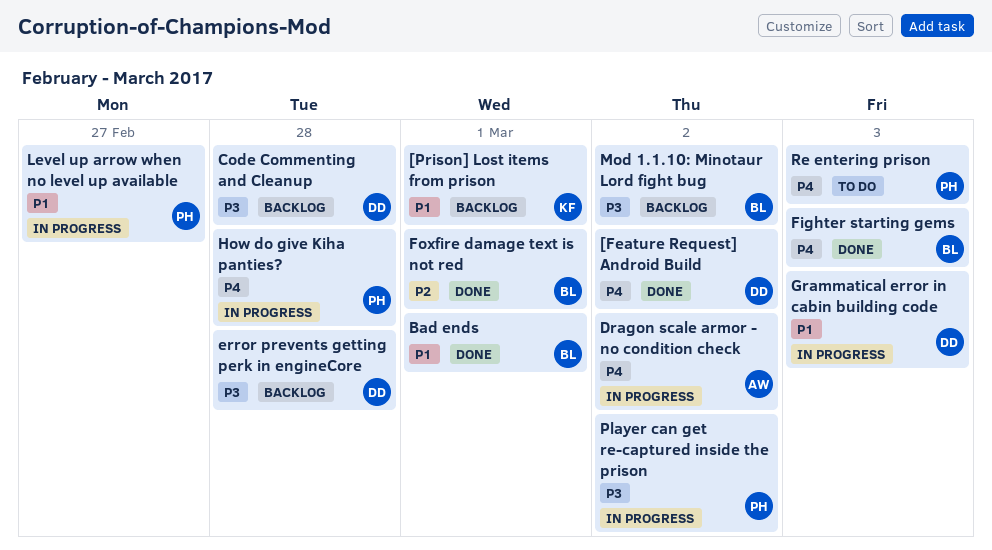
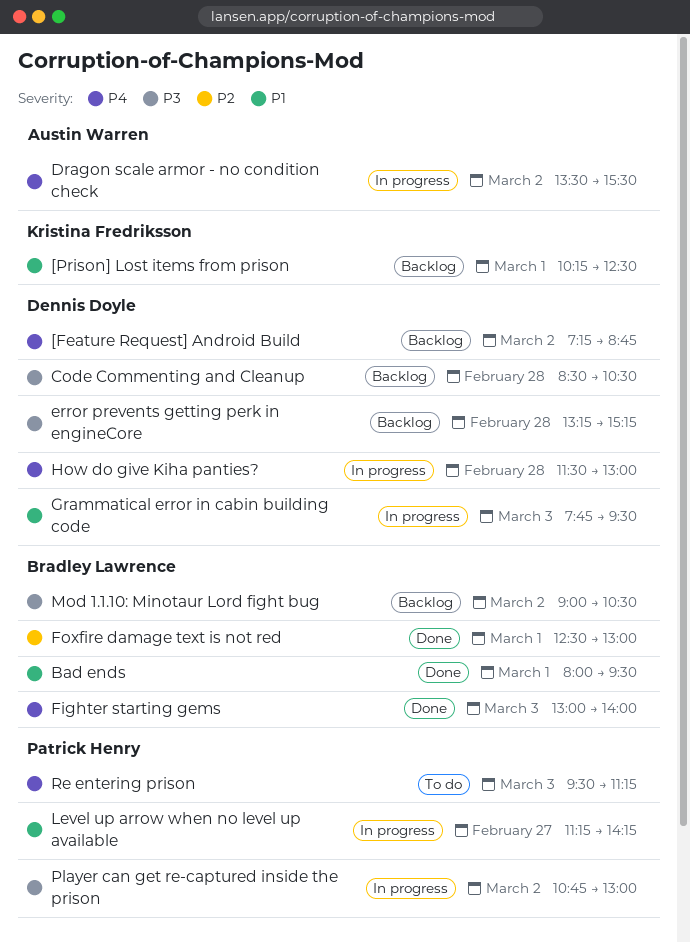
[Feature Request] Android Build, status: Done -> Backlog
How do give Kiha panties?, owner: Patrick Henry -> Dennis Doyle

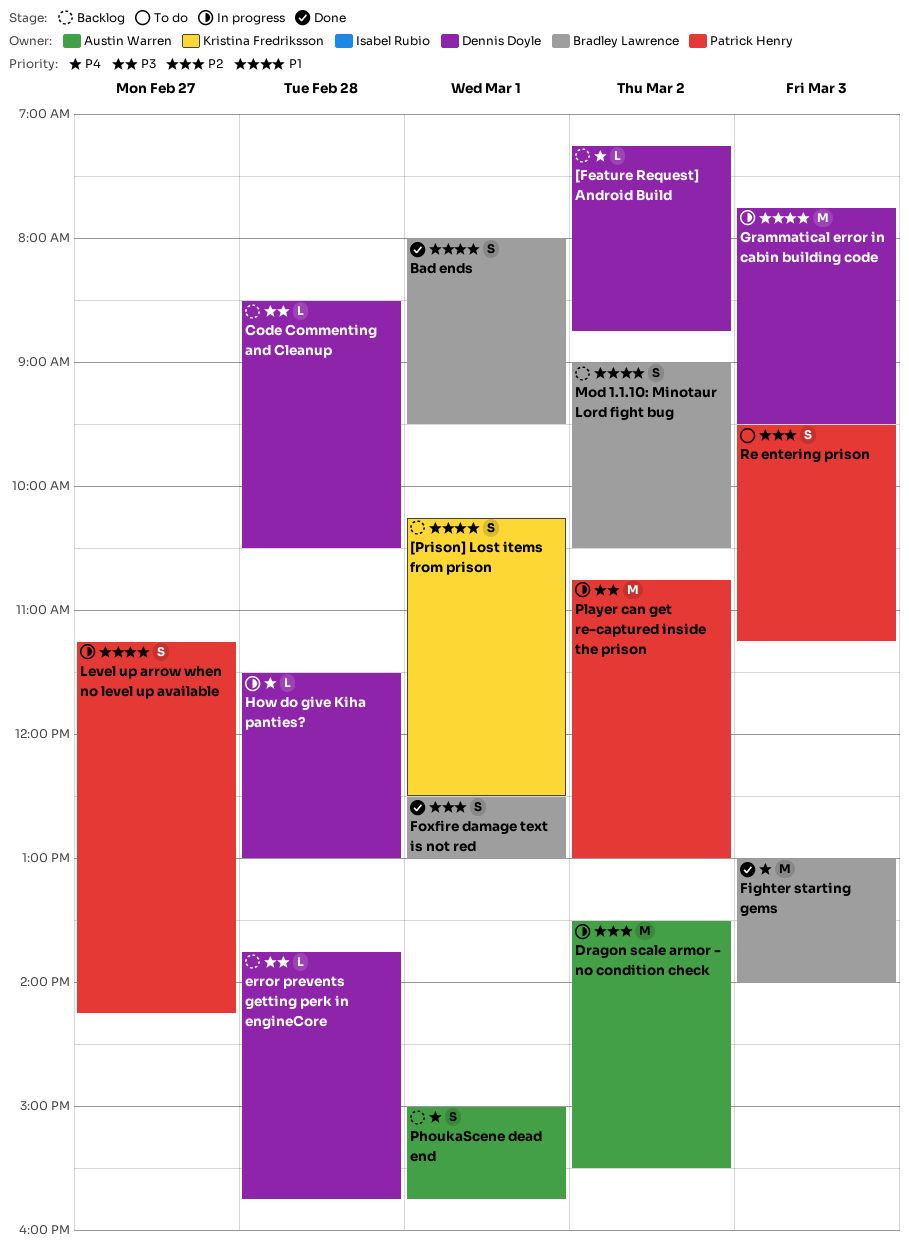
Dragon scale armor - no condition check, priority: P4 -> P2
error prevents getting perk in engineCore, begins: 13:15 -> 13:45
error prevents getting perk in engineCore, ends: 15:15 -> 15:45
Mod 1.1.10: Minotaur Lord fight bug, priority: P3 -> P1
PhoukaScene dead end: none -> present
Re entering prison, priority: P4 -> P2

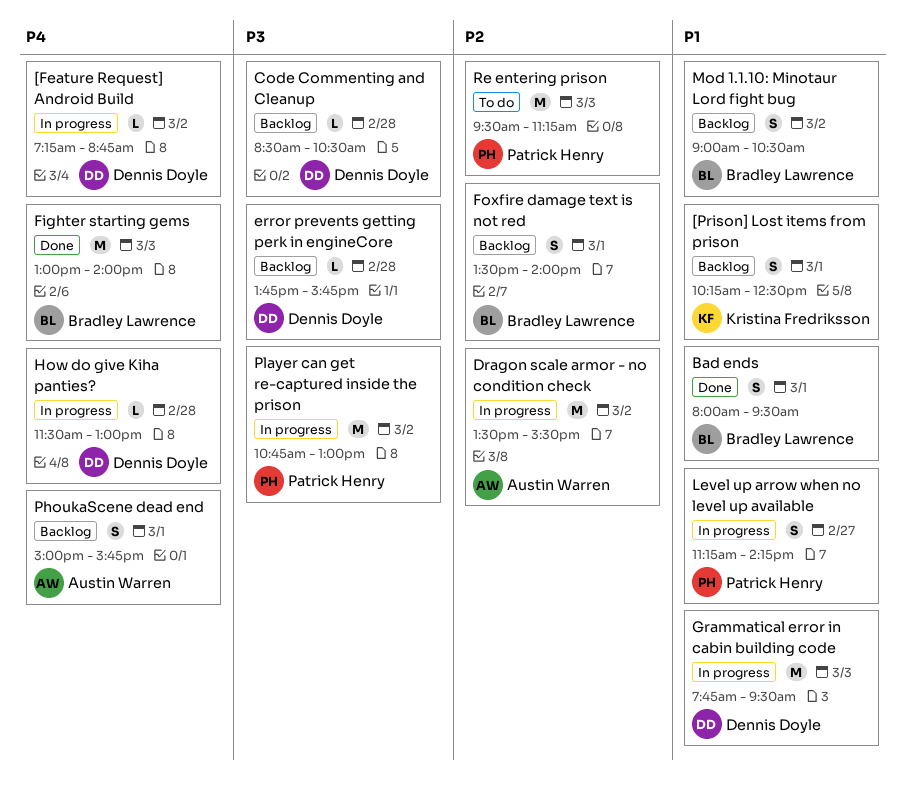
[Feature Request] Android Build, status: Backlog -> In progress
Foxfire damage text is not red, status: Done -> Backlog
Foxfire damage text is not red, begins: 12:30 -> 13:30
Foxfire damage text is not red, ends: 13:00 -> 14:00
Re entering prison, estimate: S -> M

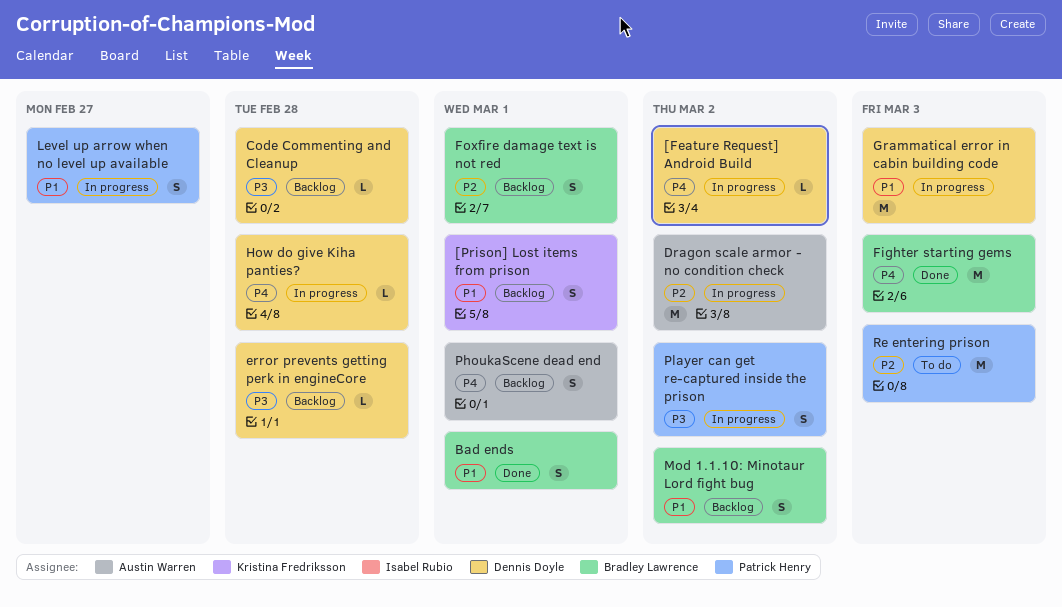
Player can get re-captured inside the prison, estimate: M -> S

